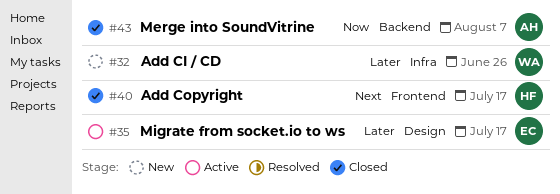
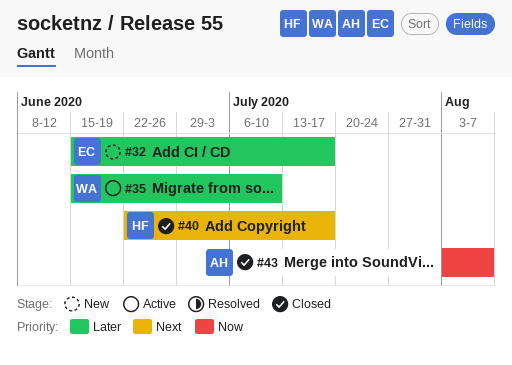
#32, owner: WA -> EC
#32, due: Jun 26 -> Jul 17
#35, owner: EC -> WA
#35, due: Jul 17 -> Jul 10

